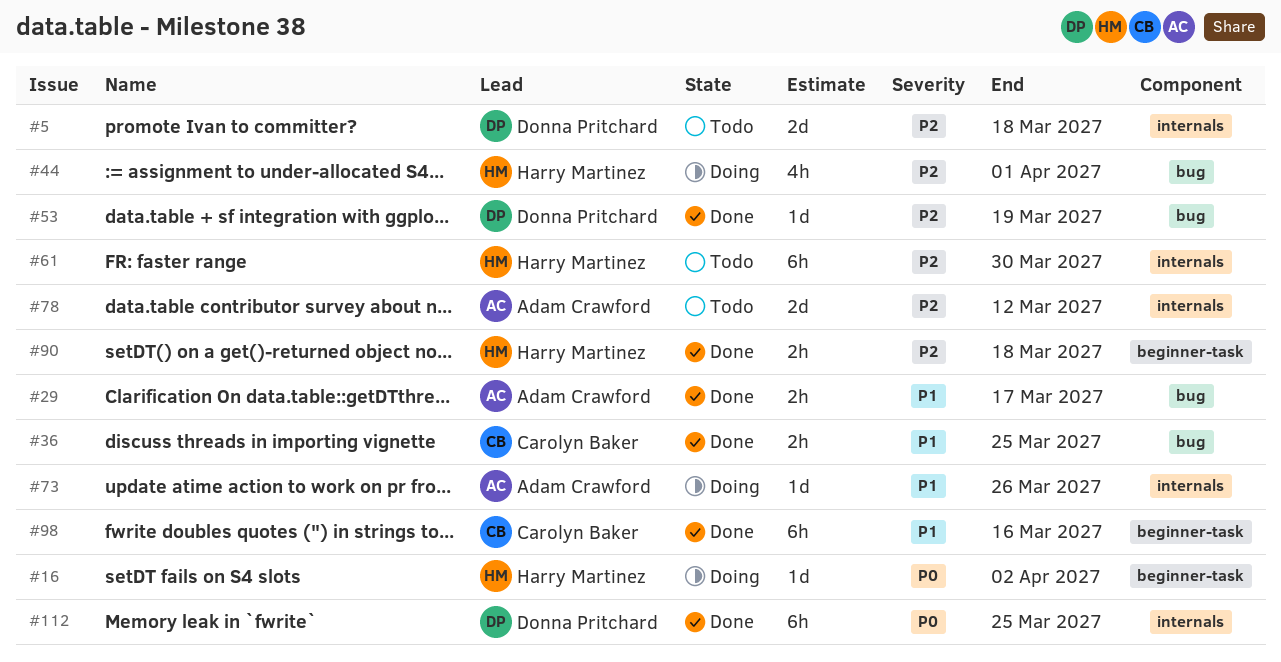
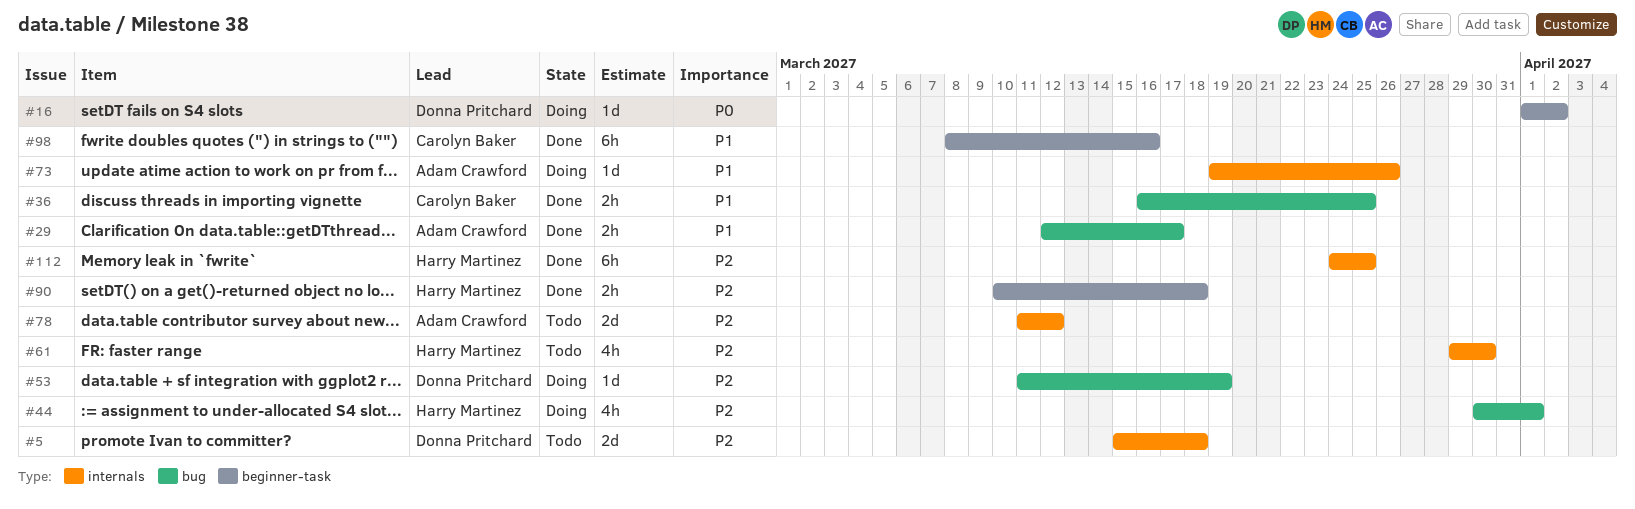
#16, owner: Harry Martinez -> Donna Pritchard
#53, status: Done -> Doing
#61, estimate: 6h -> 4h
#112, owner: Donna Pritchard -> Harry Martinez
#112, priority: P0 -> P2

